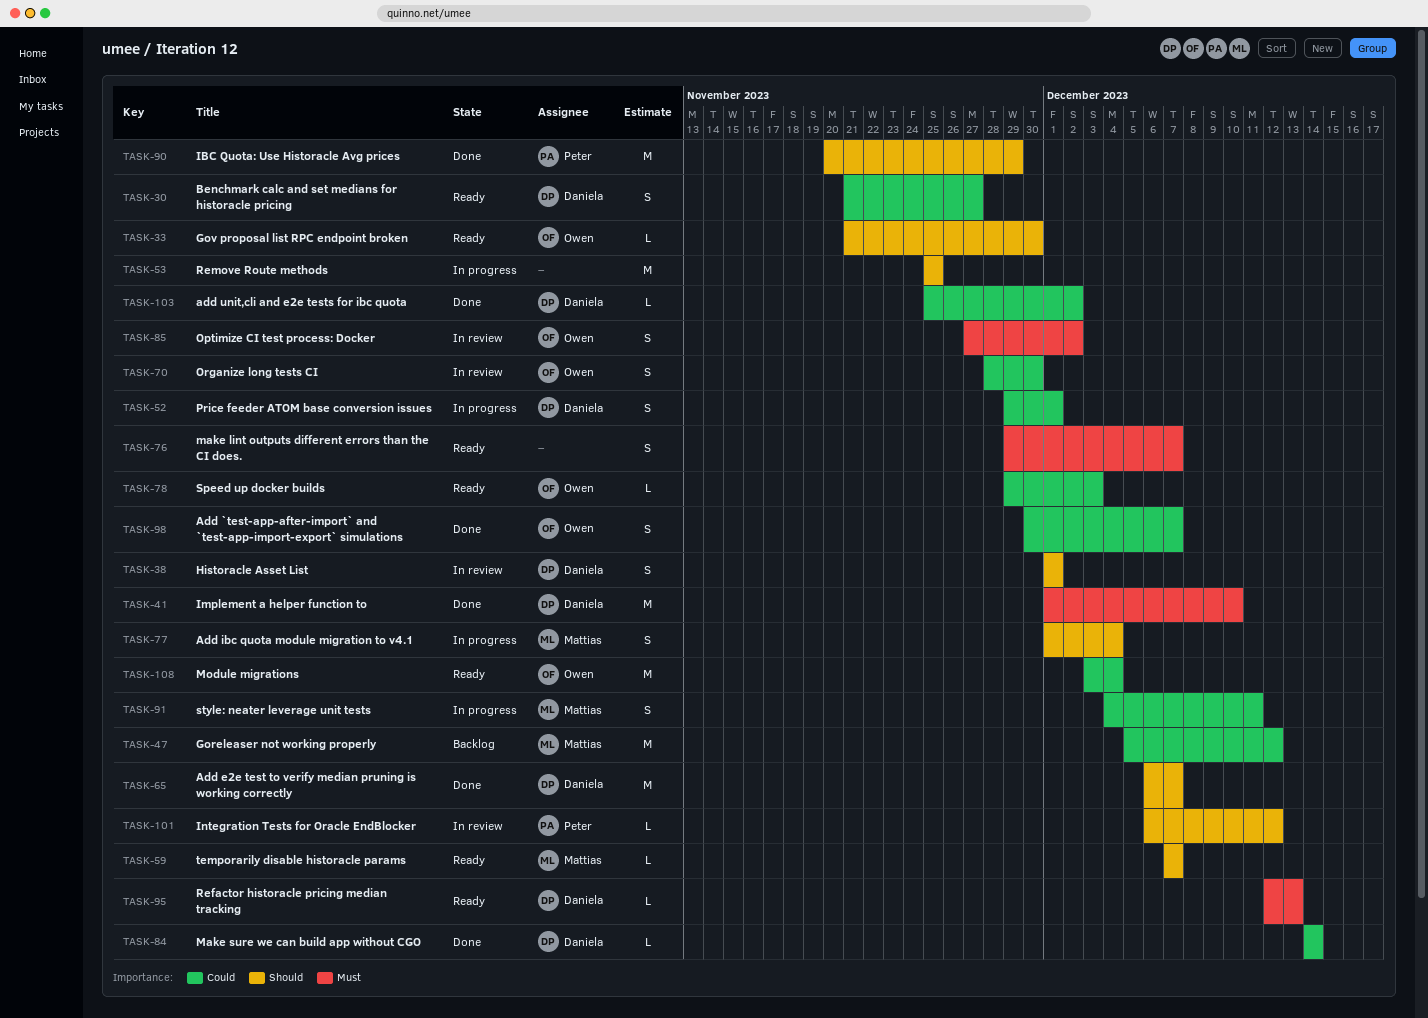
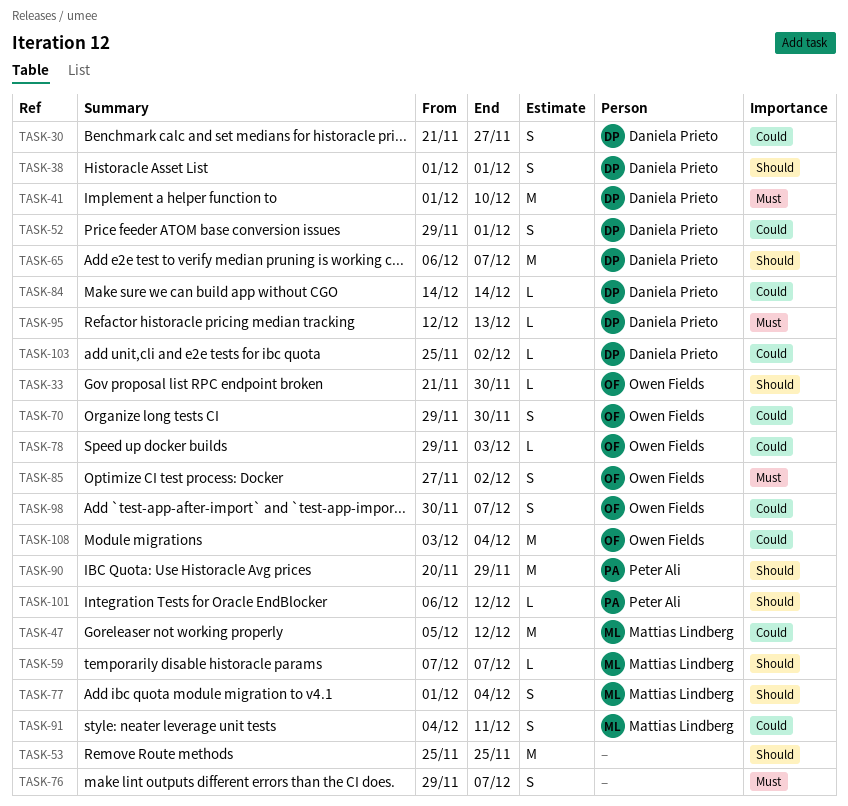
TASK-70, start: Nov 28 -> Nov 29

